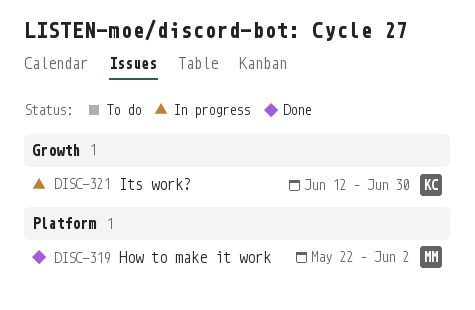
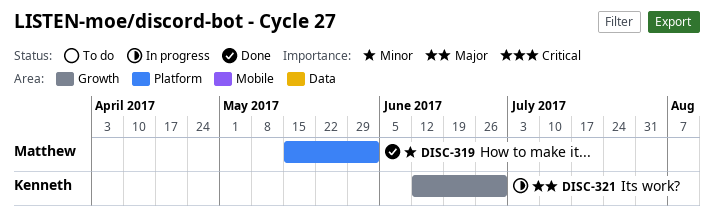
DISC-319, start: May 22 -> May 15

